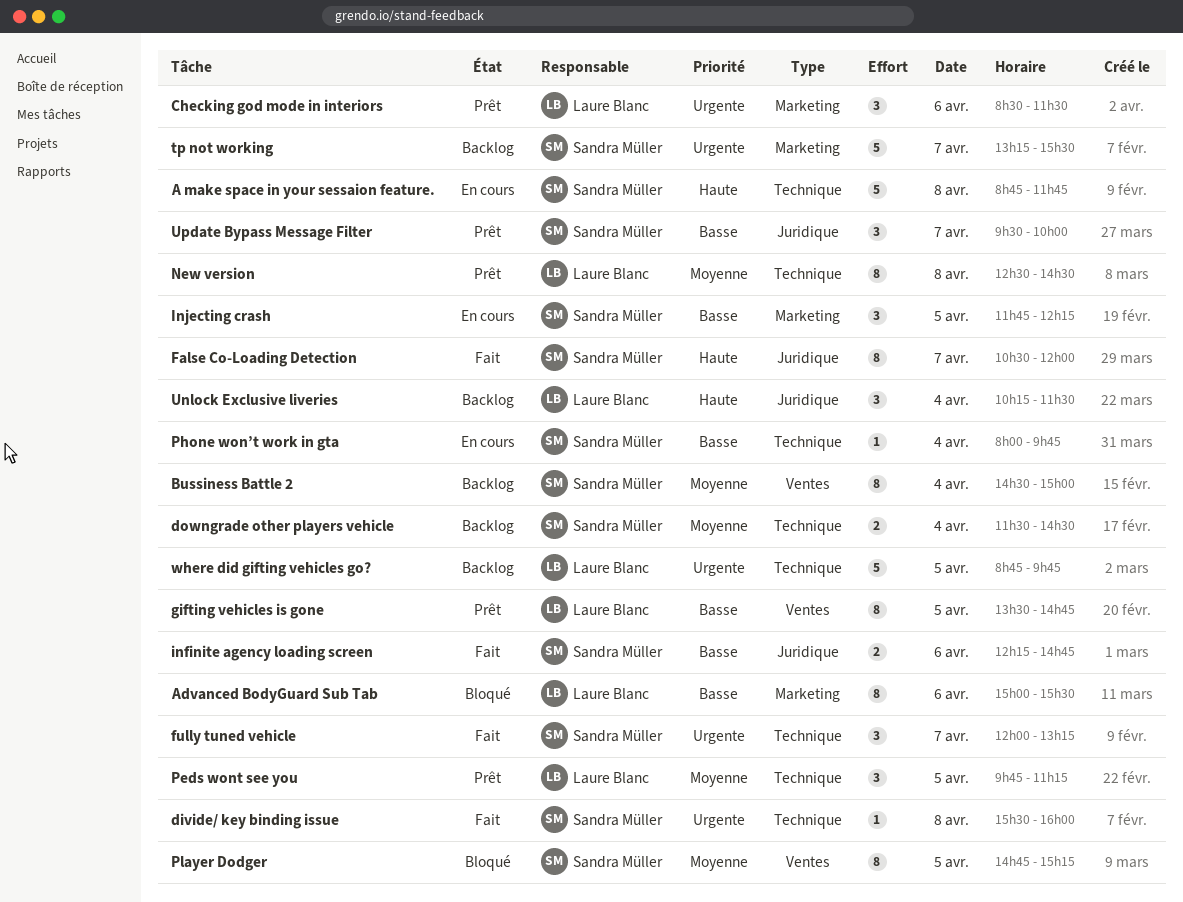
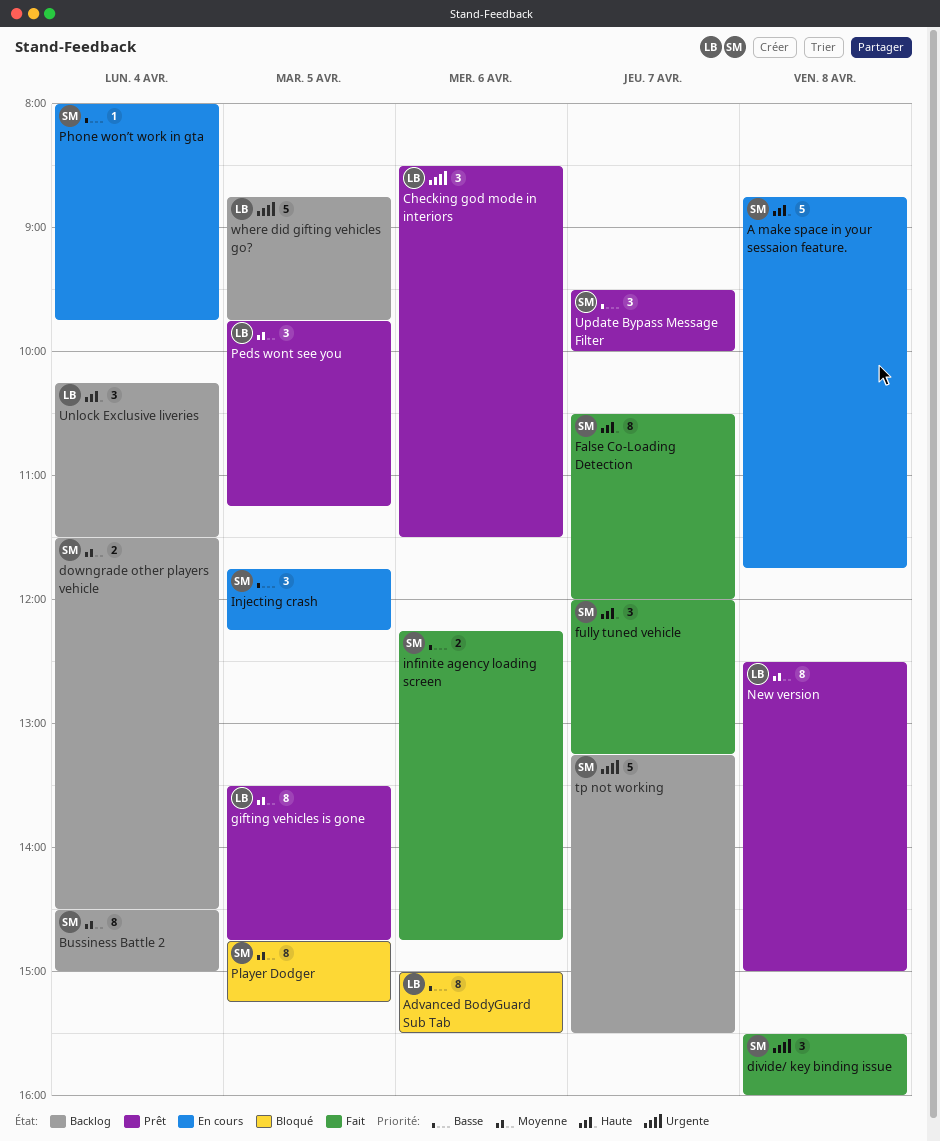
divide/ key binding issue, estimate: 1 -> 3
fully tuned vehicle, priority: Urgente -> Haute
gifting vehicles is gone, priority: Basse -> Moyenne
New version, ends: 14:30 -> 15:00

